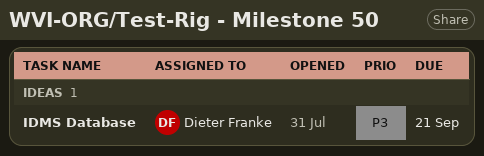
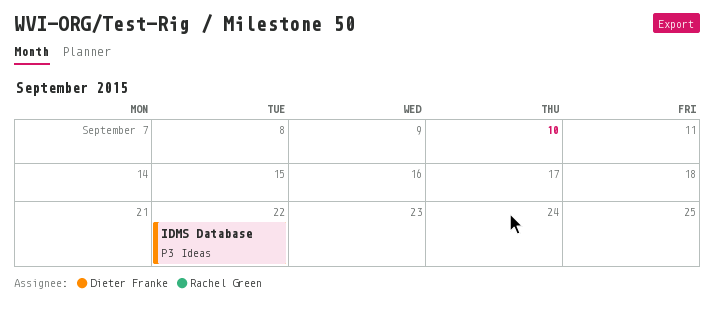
IDMS Database, due: Sep 21 -> Sep 22

